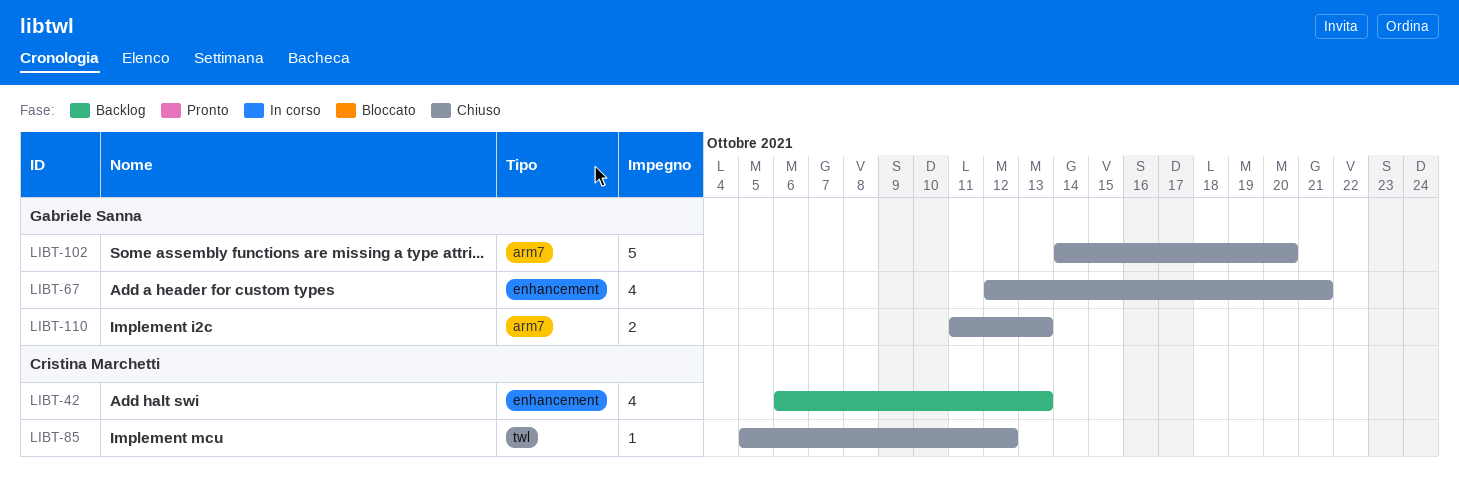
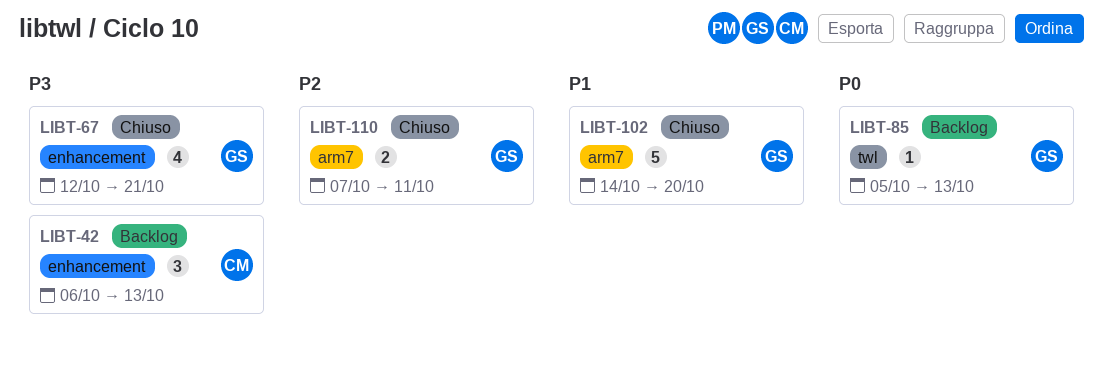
LIBT-42, estimate: 4 -> 3
LIBT-85, status: Chiuso -> Backlog
LIBT-85, owner: Cristina Marchetti -> Gabriele Sanna
LIBT-85, due: Oct 12 -> Oct 13
LIBT-110, start: Oct 11 -> Oct 7
LIBT-110, due: Oct 13 -> Oct 11

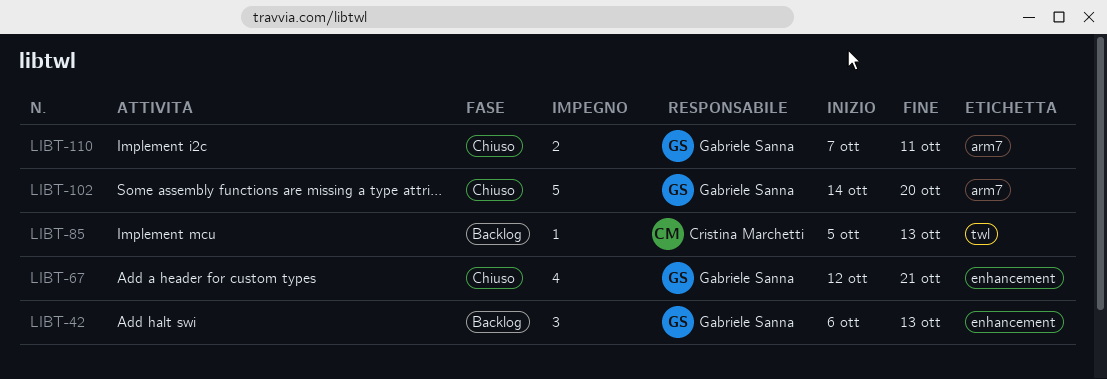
LIBT-42, owner: Cristina Marchetti -> Gabriele Sanna
LIBT-85, owner: Gabriele Sanna -> Cristina Marchetti

